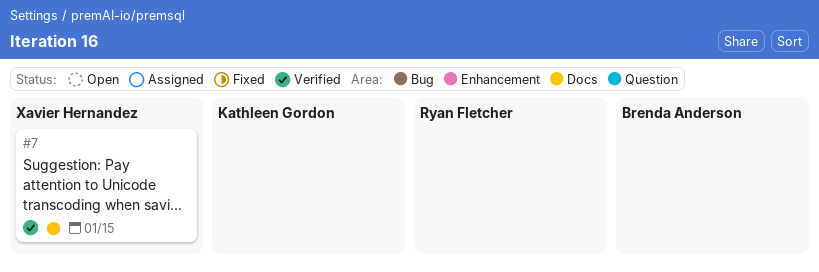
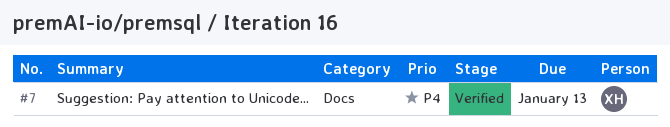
#7, due: Jan 15 -> Jan 13

